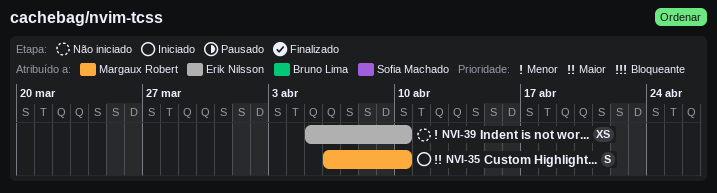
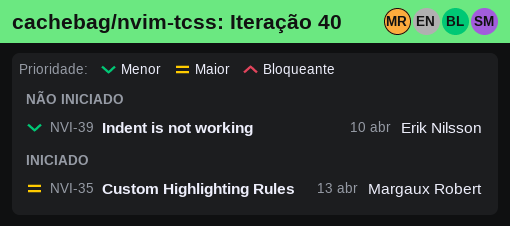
NVI-35, due: Apr 10 -> Apr 13

